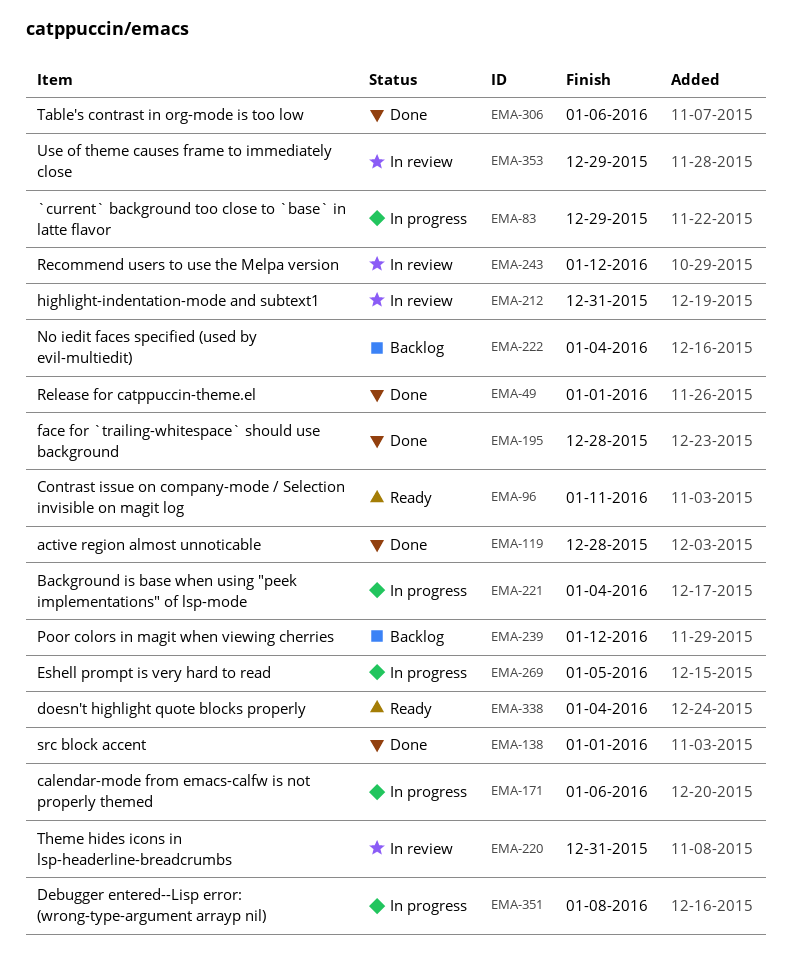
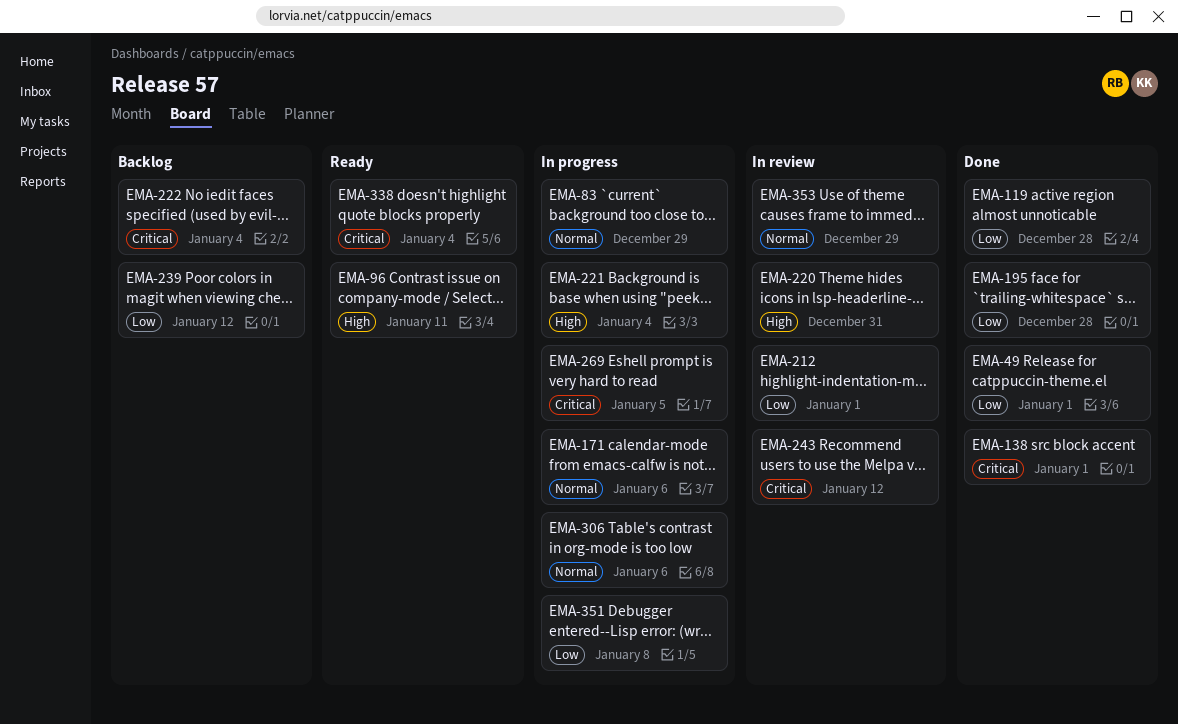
EMA-212, due: Dec 31 -> Jan 1
EMA-306, status: Done -> In progress

